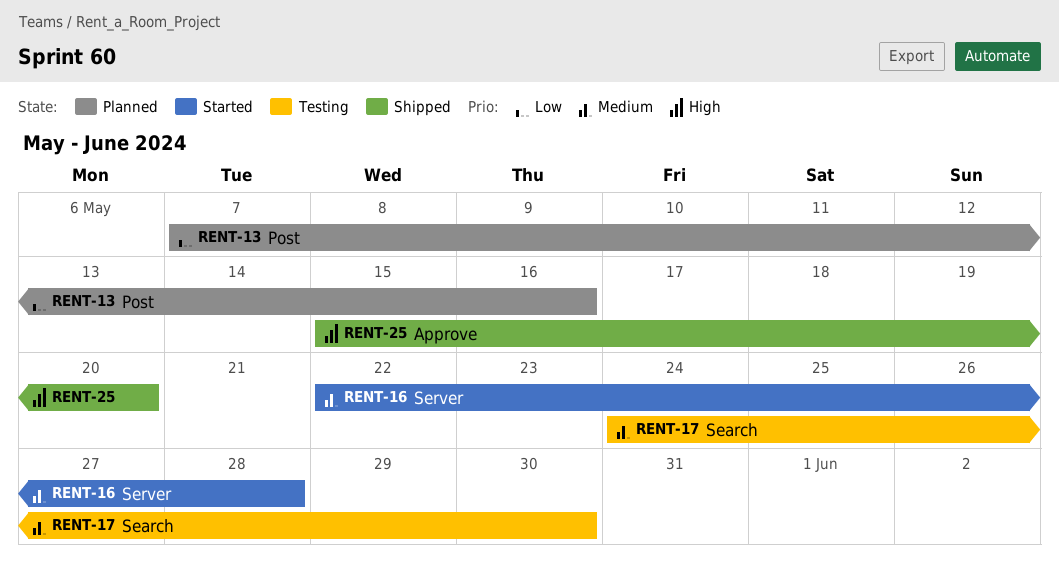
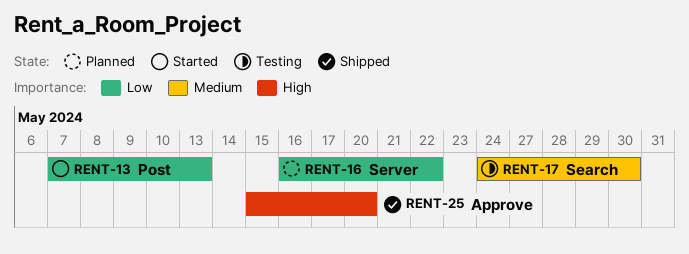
RENT-13, status: Planned -> Started
RENT-13, due: May 16 -> May 13
RENT-16, status: Started -> Planned
RENT-16, priority: Medium -> Low
RENT-16, start: May 22 -> May 16
RENT-16, due: May 28 -> May 22

